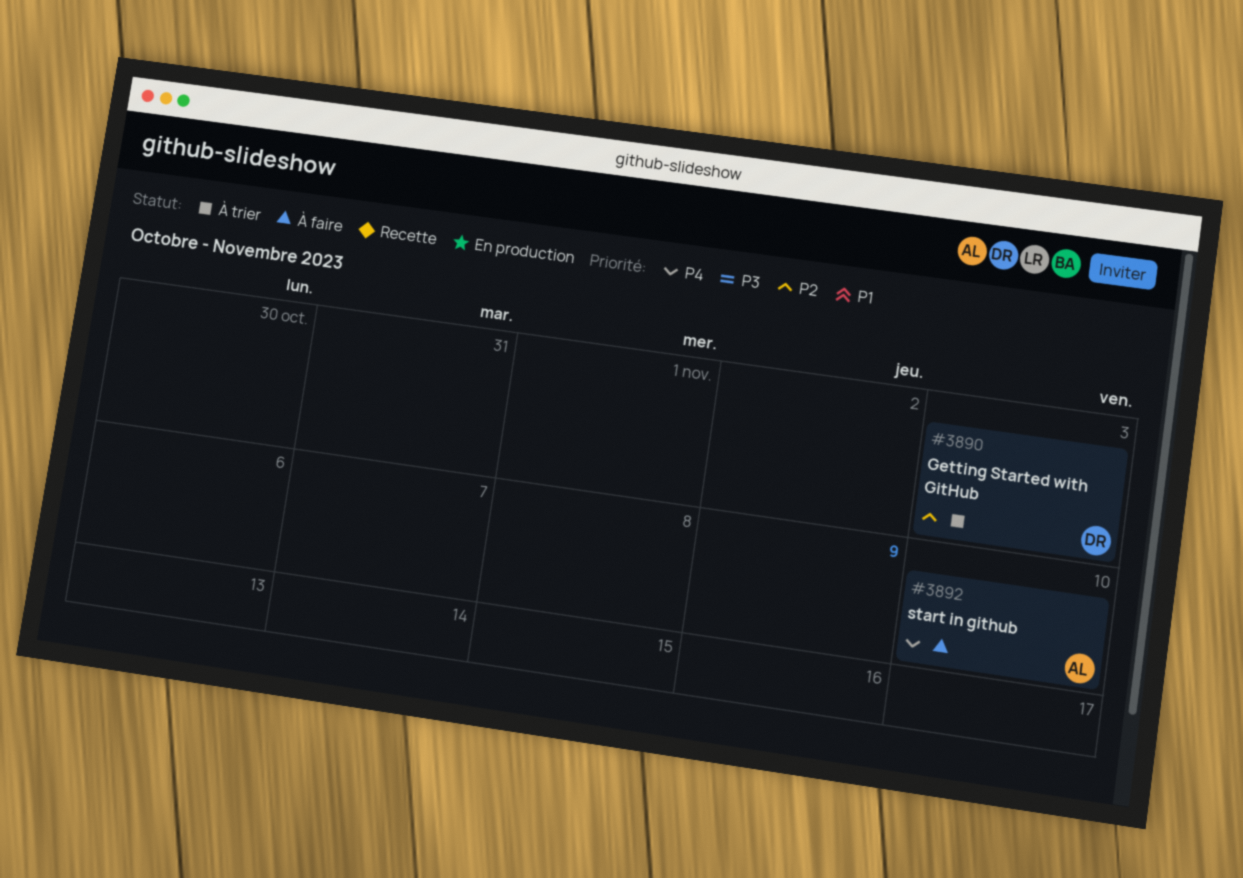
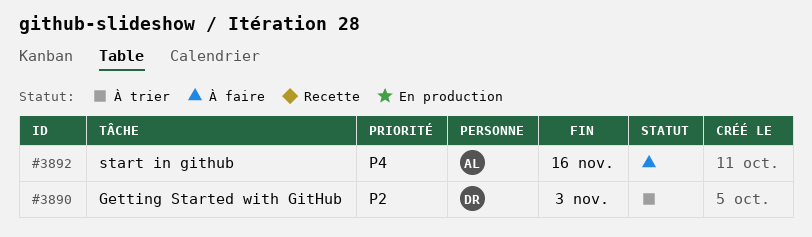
#3892, due: Nov 10 -> Nov 16

